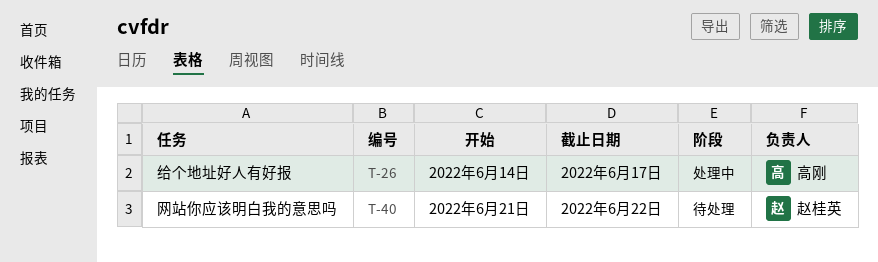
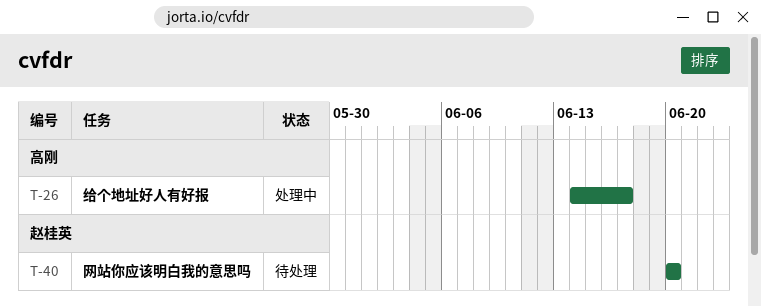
T-40, start: Jun 21 -> Jun 20
T-40, due: Jun 22 -> Jun 20

